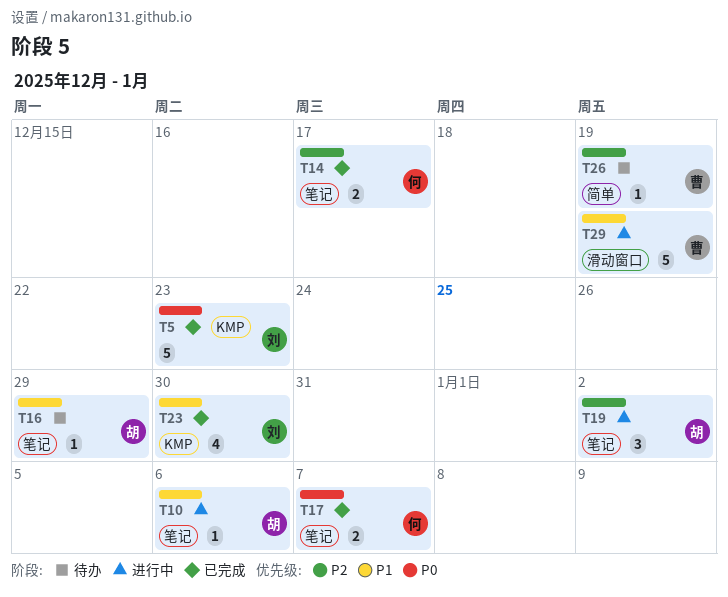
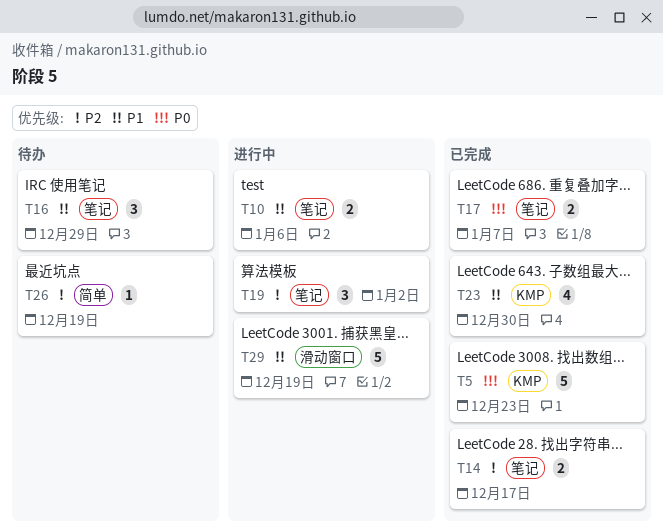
T10, estimate: 1 -> 2
T16, estimate: 1 -> 3

